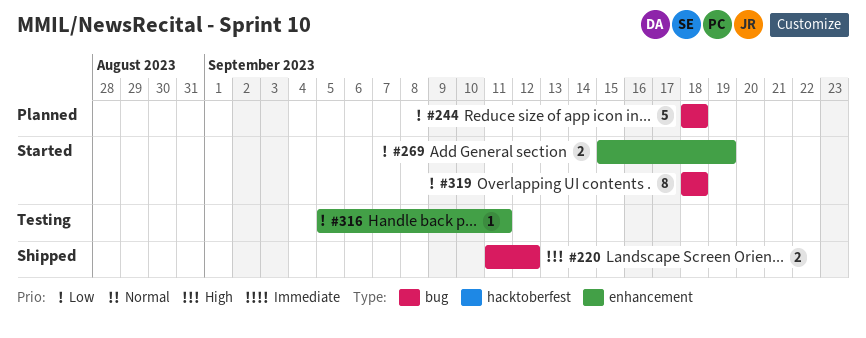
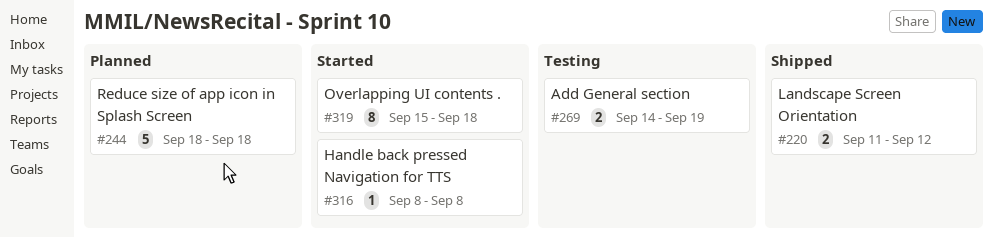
#269, status: Started -> Testing
#269, start: Sep 15 -> Sep 14
#316, status: Testing -> Started
#316, start: Sep 5 -> Sep 8
#316, due: Sep 11 -> Sep 8
#319, start: Sep 18 -> Sep 15

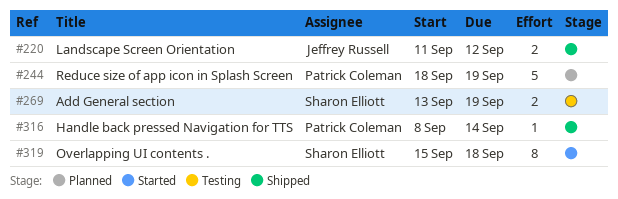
#244, due: Sep 18 -> Sep 19
#269, start: Sep 14 -> Sep 13
#316, status: Started -> Shipped
#316, due: Sep 8 -> Sep 14

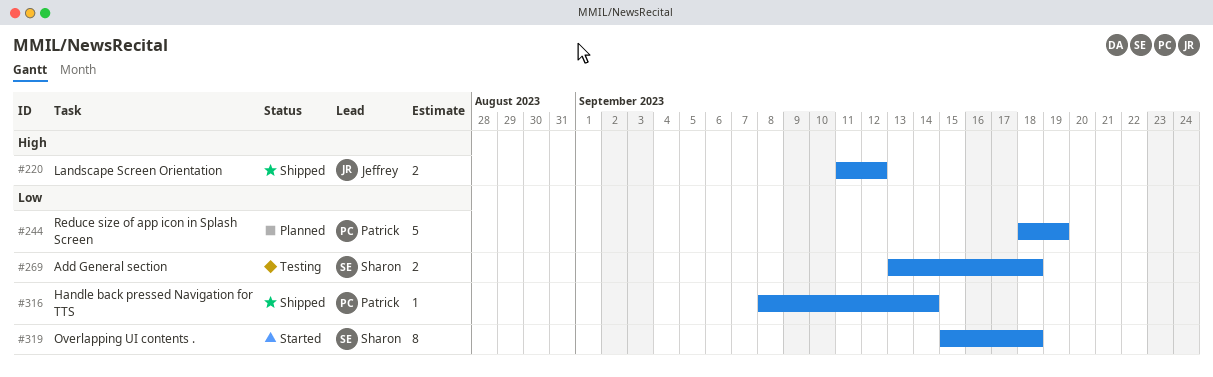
#269, due: Sep 19 -> Sep 18

